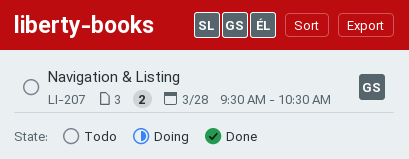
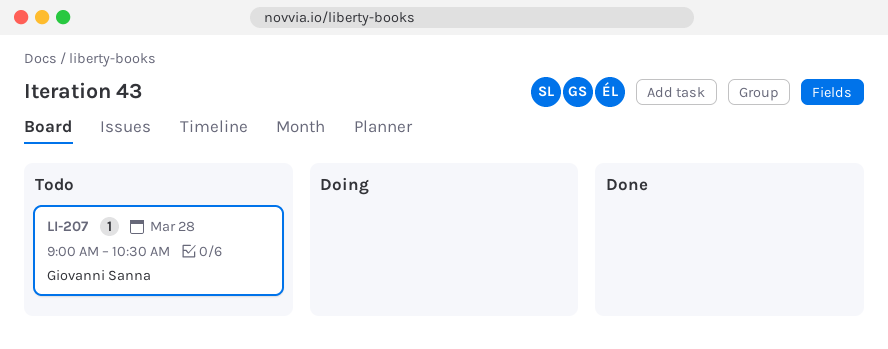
LI-207, estimate: 2 -> 1
LI-207, begins: 09:30 -> 09:00

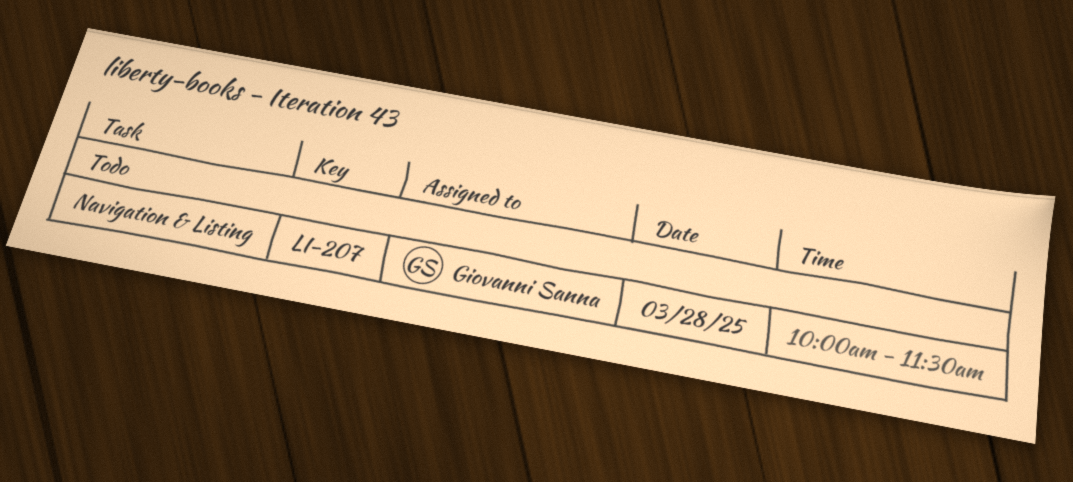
LI-207, begins: 09:00 -> 10:00
LI-207, ends: 10:30 -> 11:30

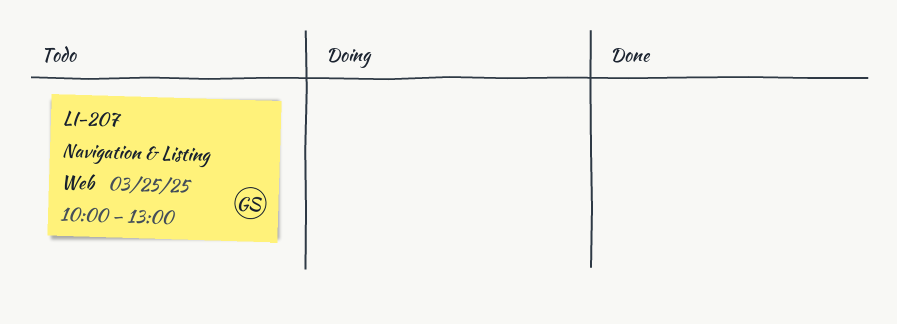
LI-207, day: Mar 28 -> Mar 25
LI-207, ends: 11:30 -> 13:00

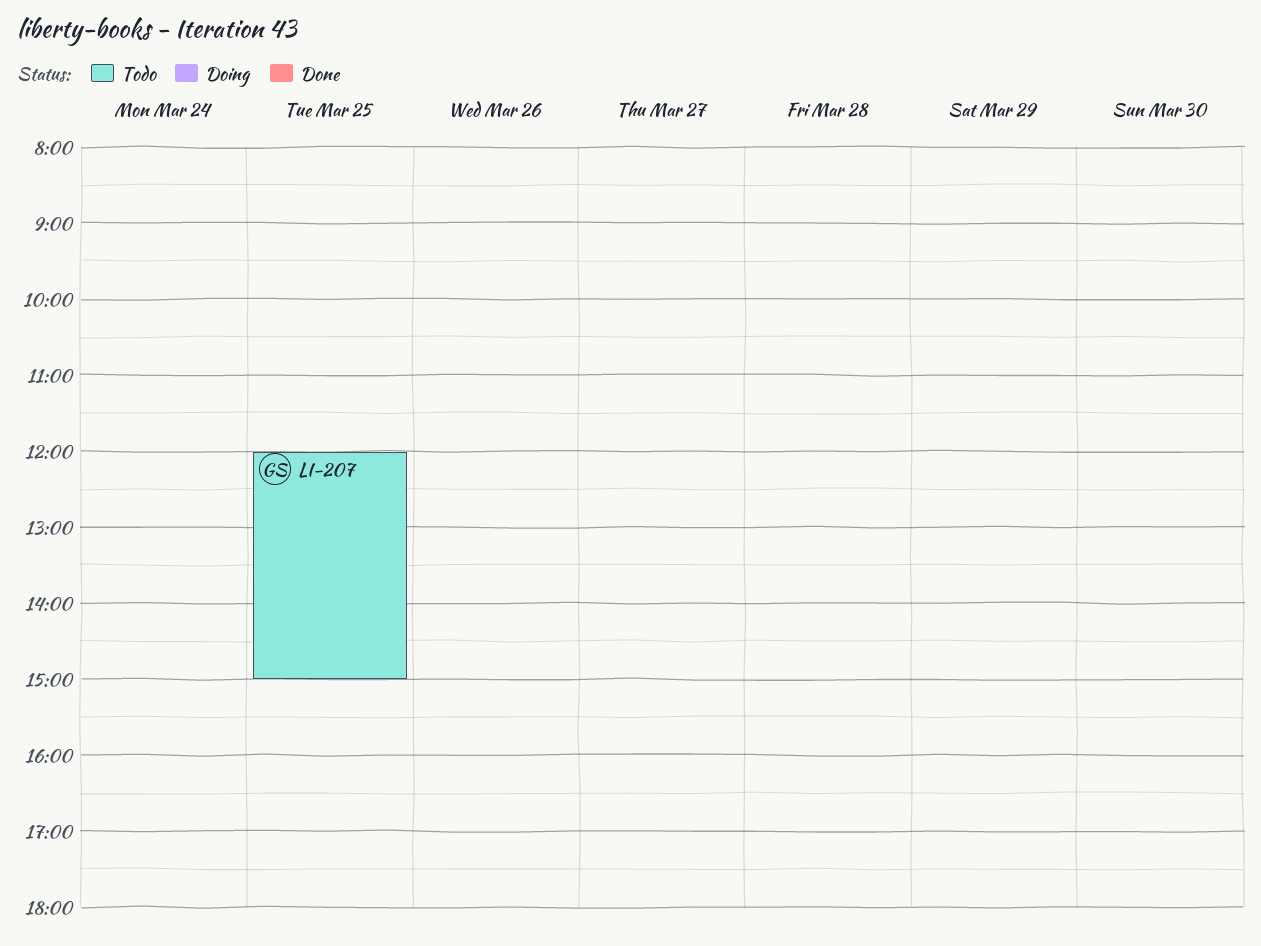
LI-207, begins: 10:00 -> 12:00
LI-207, ends: 13:00 -> 15:00

